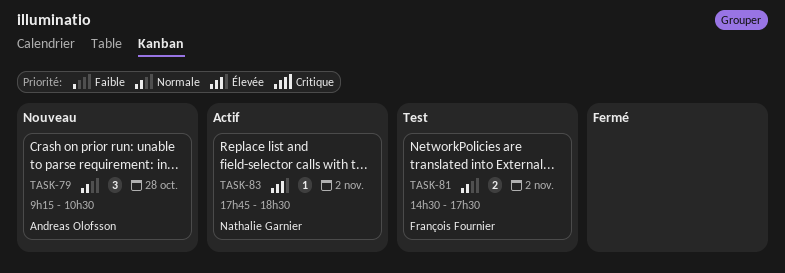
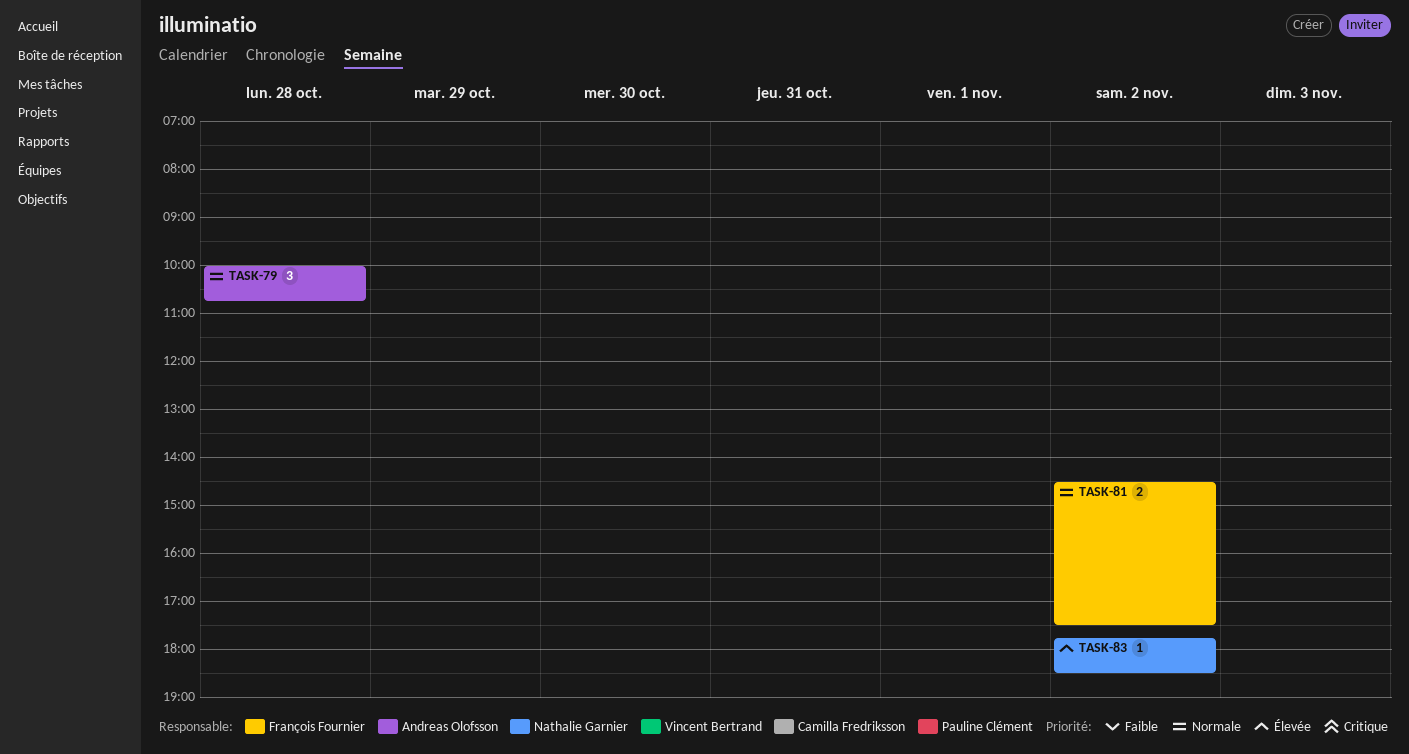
TASK-79, begins: 09:15 -> 10:00
TASK-79, ends: 10:30 -> 10:45

